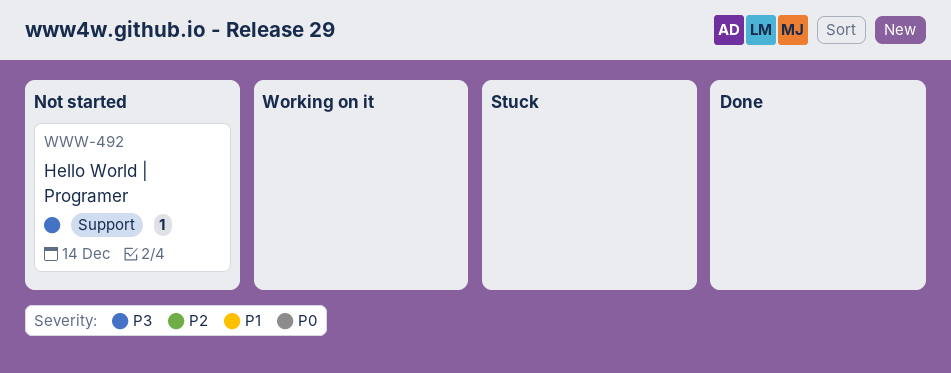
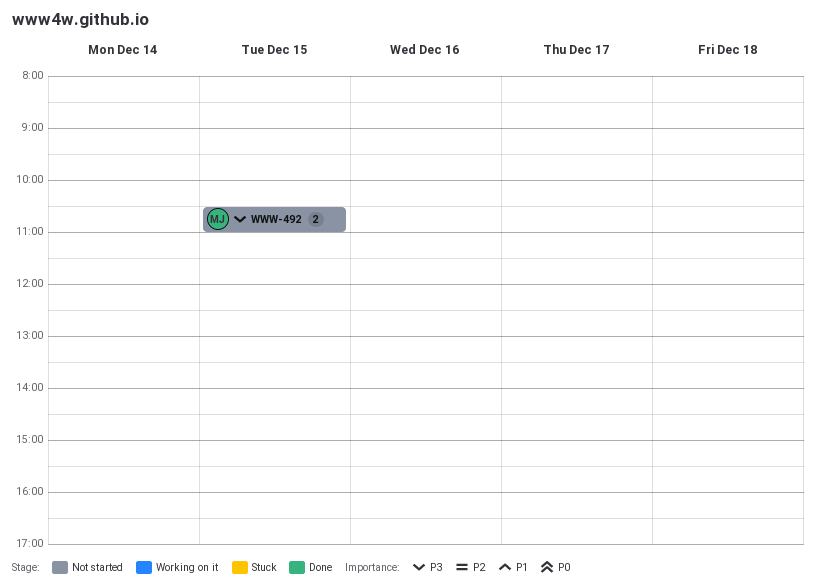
WWW-492, estimate: 1 -> 2
WWW-492, day: Dec 14 -> Dec 15

